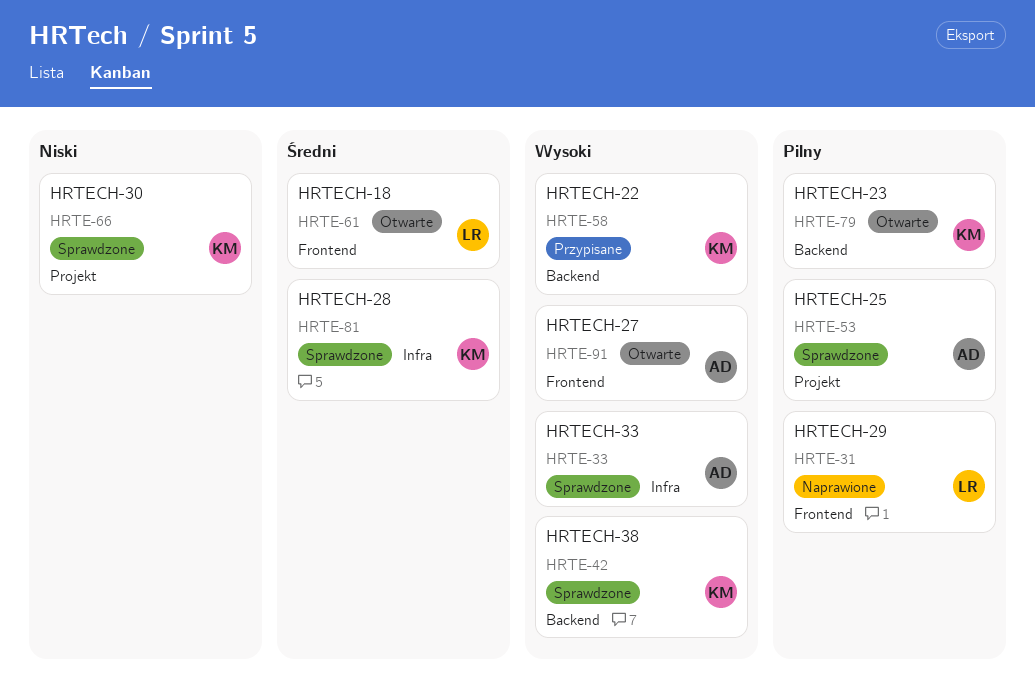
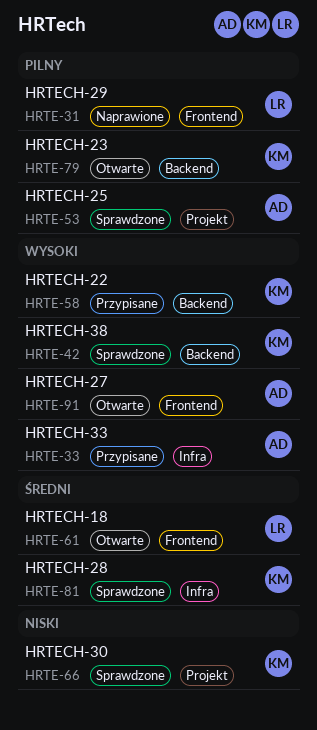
HRTE-33, status: Sprawdzone -> Przypisane

